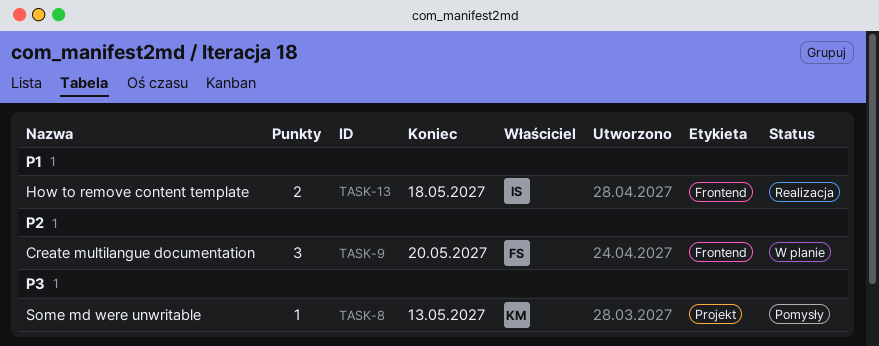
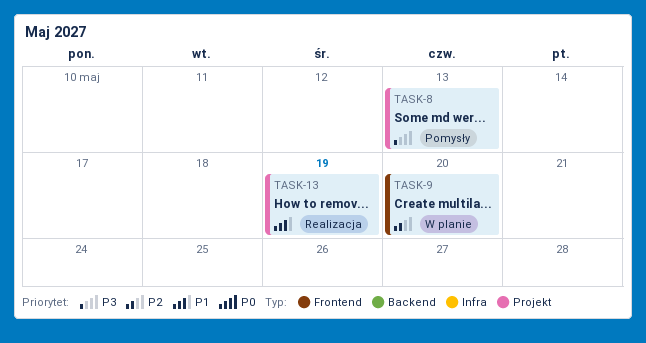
TASK-13, label: Frontend -> Projekt
TASK-13, due: May 18 -> May 19

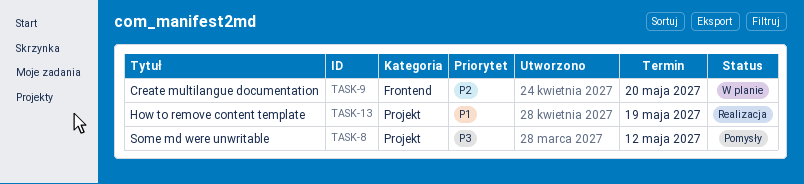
TASK-8, due: May 13 -> May 12

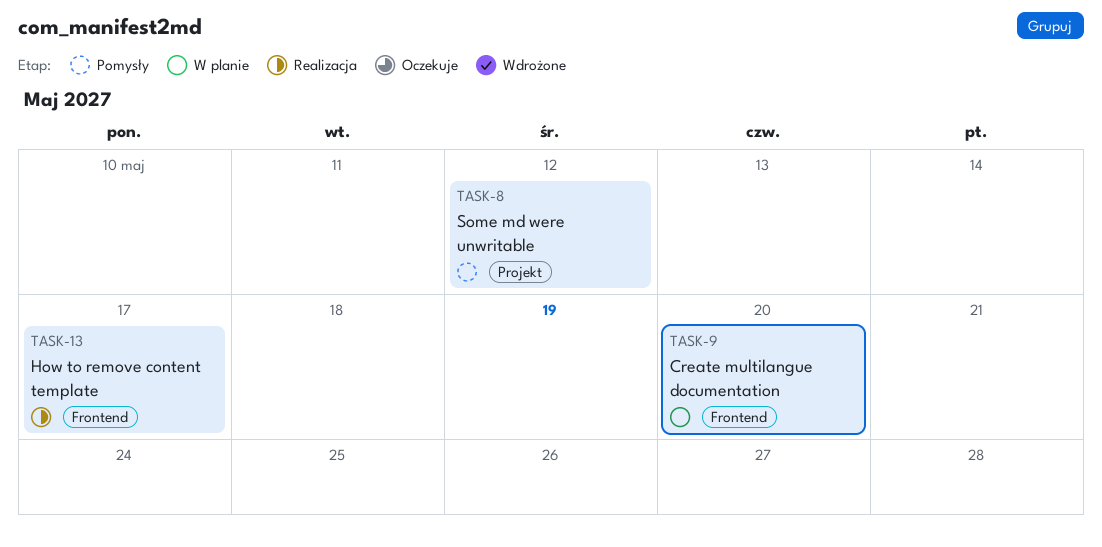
TASK-13, label: Projekt -> Frontend
TASK-13, due: May 19 -> May 17

